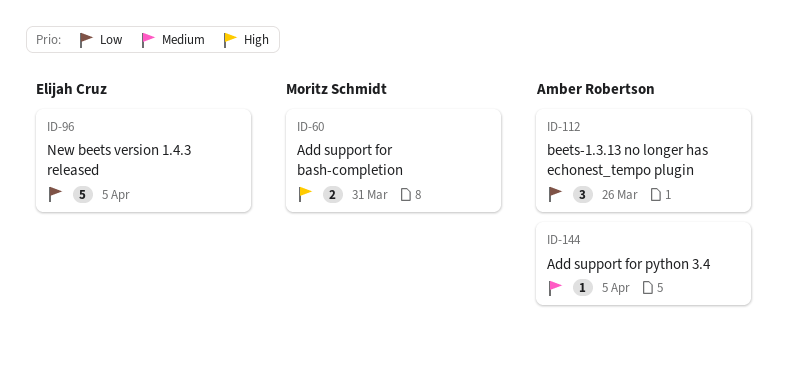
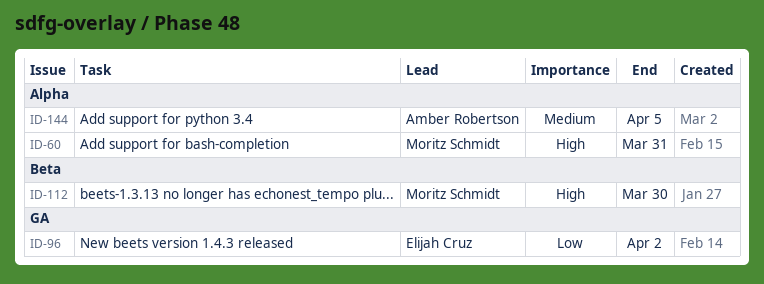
ID-96, due: Apr 5 -> Apr 2
ID-112, owner: Amber Robertson -> Moritz Schmidt
ID-112, priority: Low -> High
ID-112, due: Mar 26 -> Mar 30

